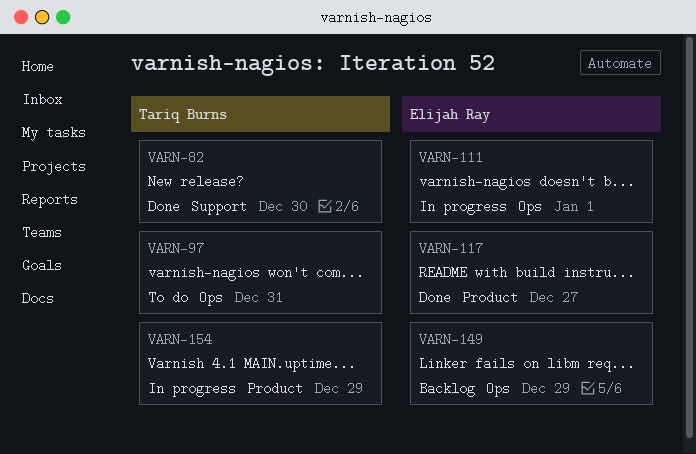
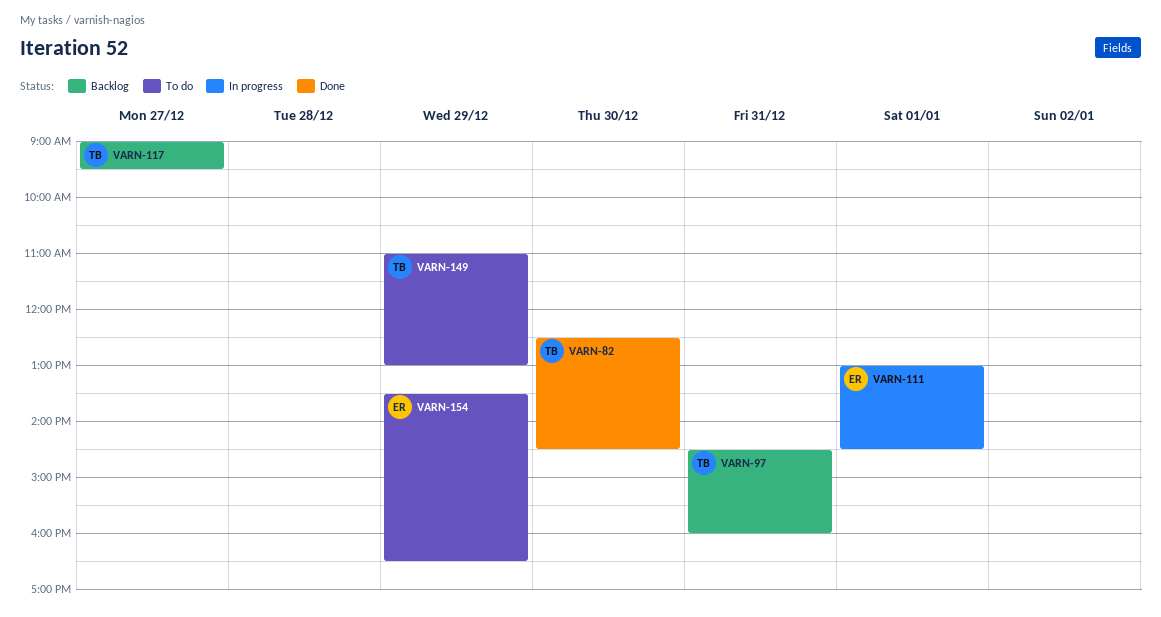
VARN-97, status: To do -> Backlog
VARN-117, status: Done -> Backlog
VARN-117, owner: Elijah Ray -> Tariq Burns
VARN-149, status: Backlog -> To do
VARN-149, owner: Elijah Ray -> Tariq Burns
VARN-154, status: In progress -> To do
VARN-154, owner: Tariq Burns -> Elijah Ray

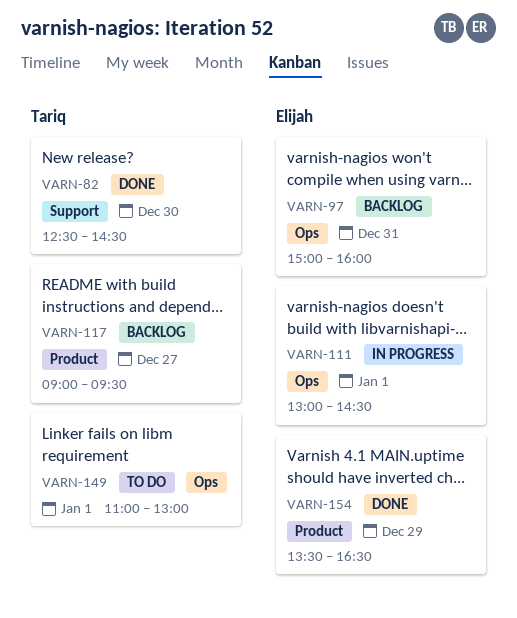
VARN-97, owner: Tariq -> Elijah
VARN-97, begins: 14:30 -> 15:00
VARN-149, day: Dec 29 -> Jan 1
VARN-154, status: To do -> Done

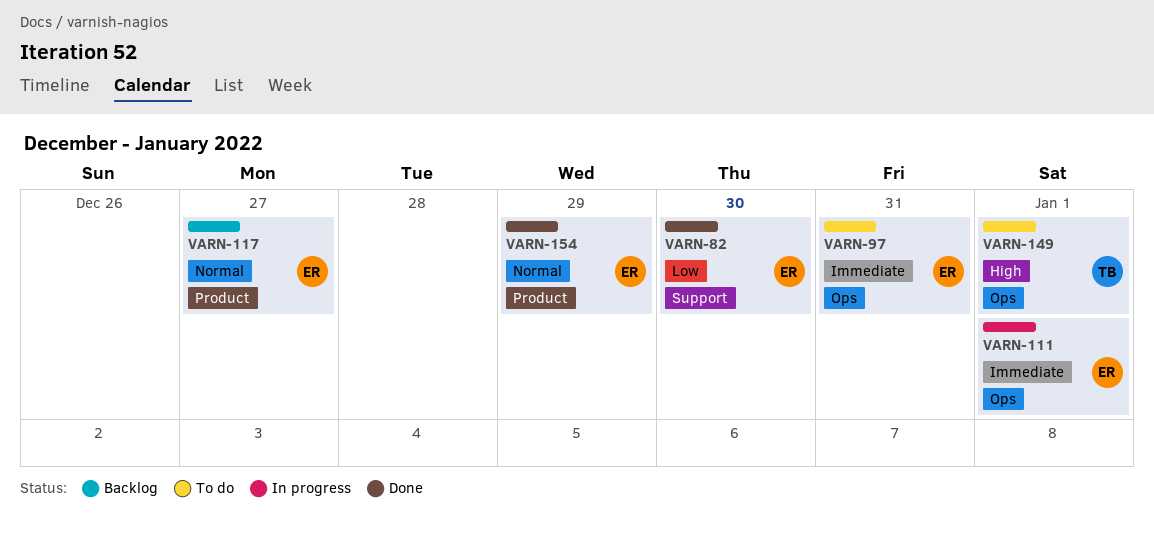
VARN-82, owner: Tariq -> Elijah
VARN-97, status: Backlog -> To do
VARN-117, owner: Tariq -> Elijah

